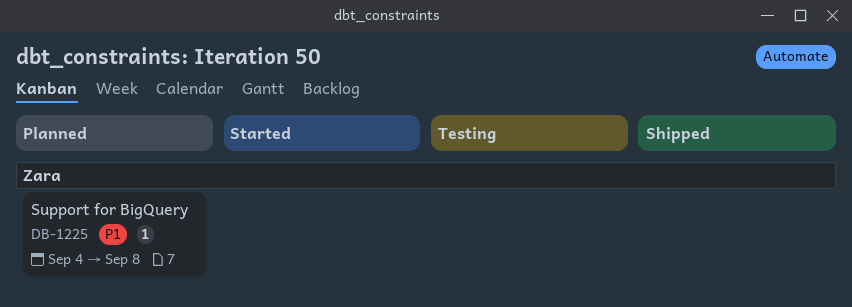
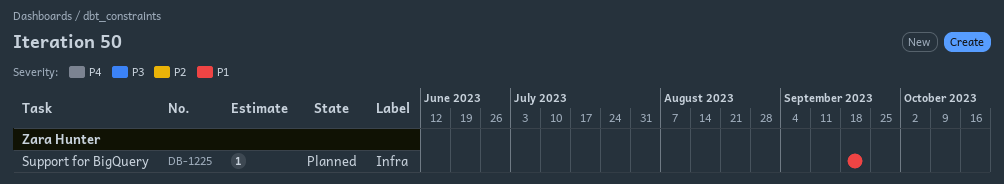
DB-1225, start: Sep 4 -> Sep 18
DB-1225, due: Sep 8 -> Sep 22

